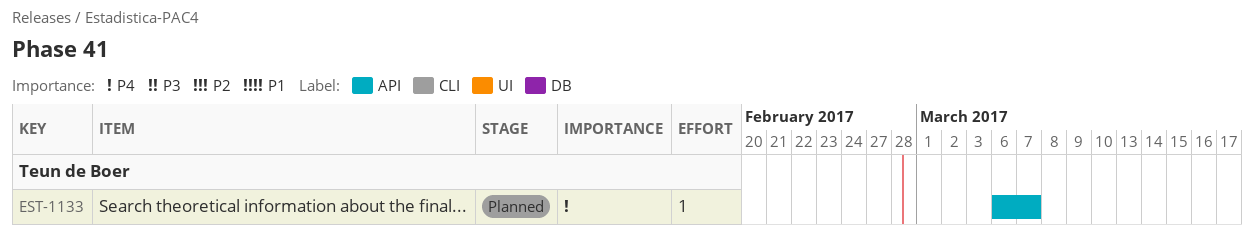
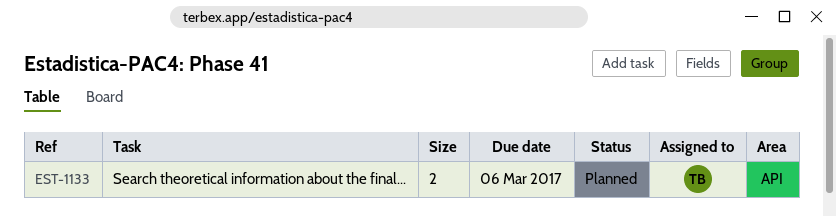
EST-1133, estimate: 1 -> 2
EST-1133, due: Mar 7 -> Mar 6

